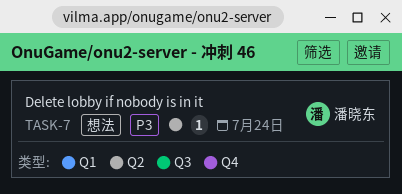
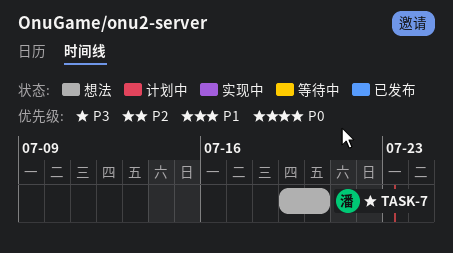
TASK-7, due: Jul 24 -> Jul 20

